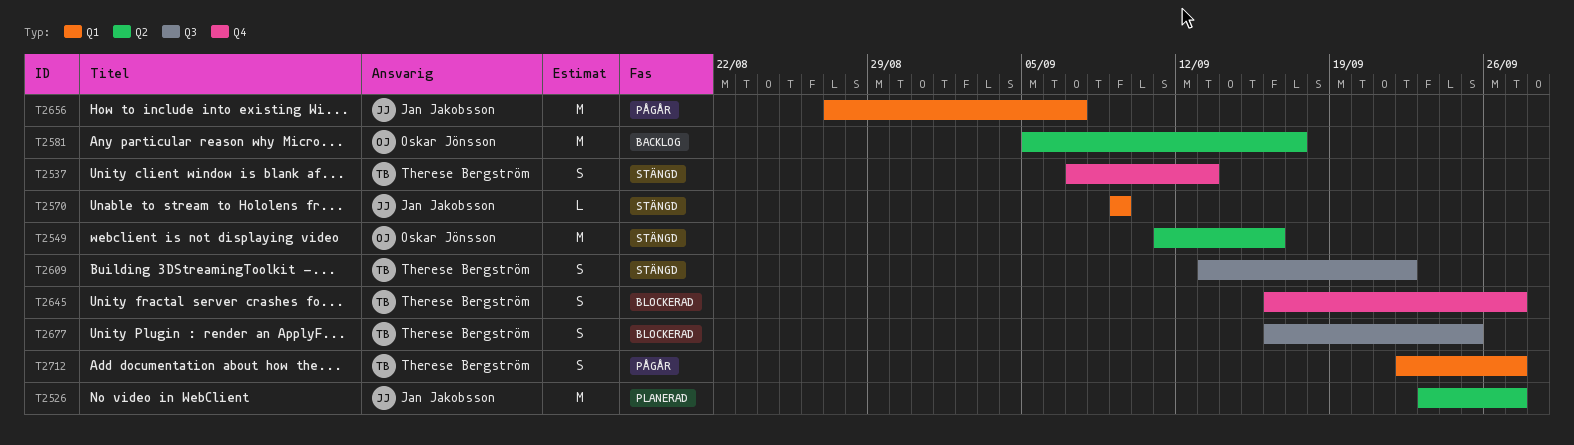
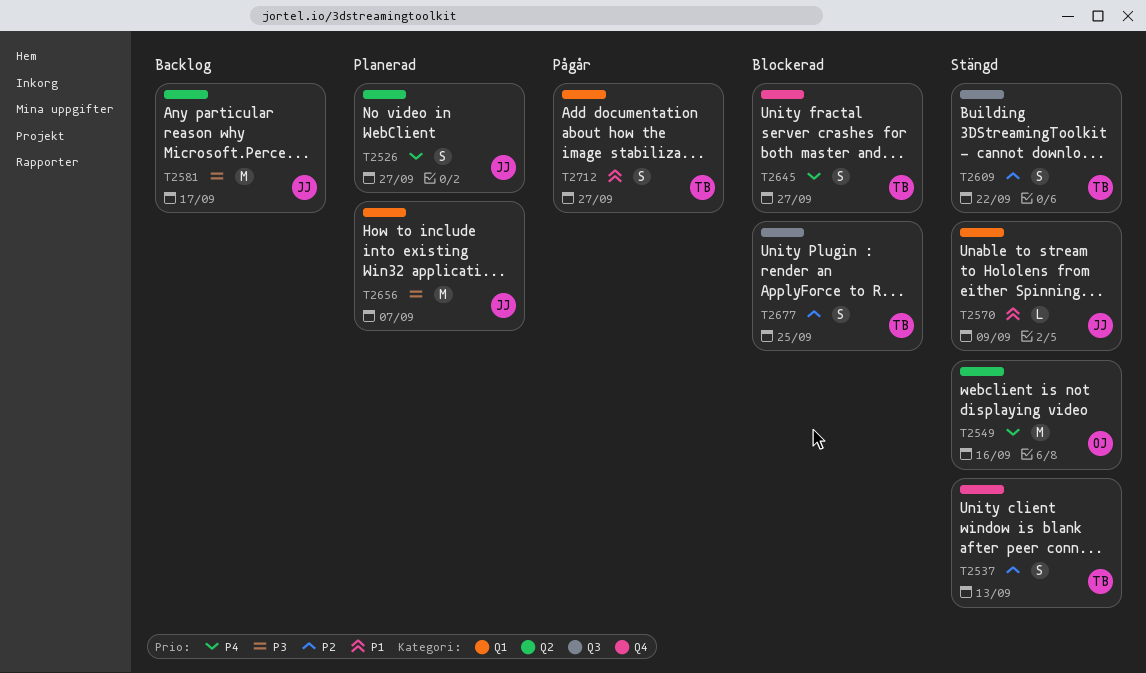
T2526, estimate: M -> S
T2581, owner: Oskar Jönsson -> Jan Jakobsson
T2656, status: Pågår -> Planerad

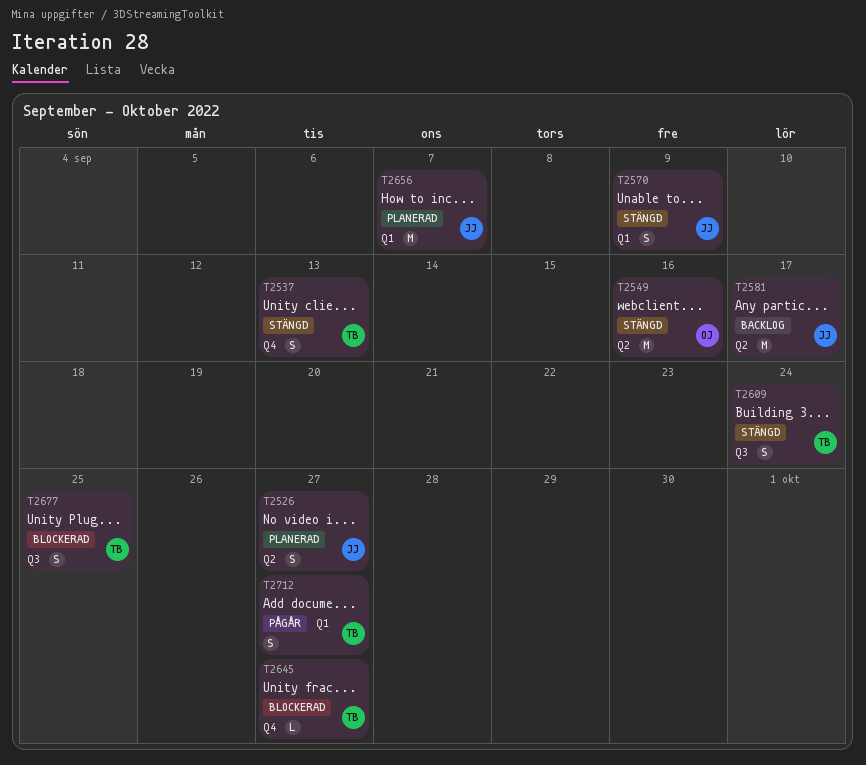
T2570, estimate: L -> S
T2609, due: Sep 22 -> Sep 24
T2645, estimate: S -> L

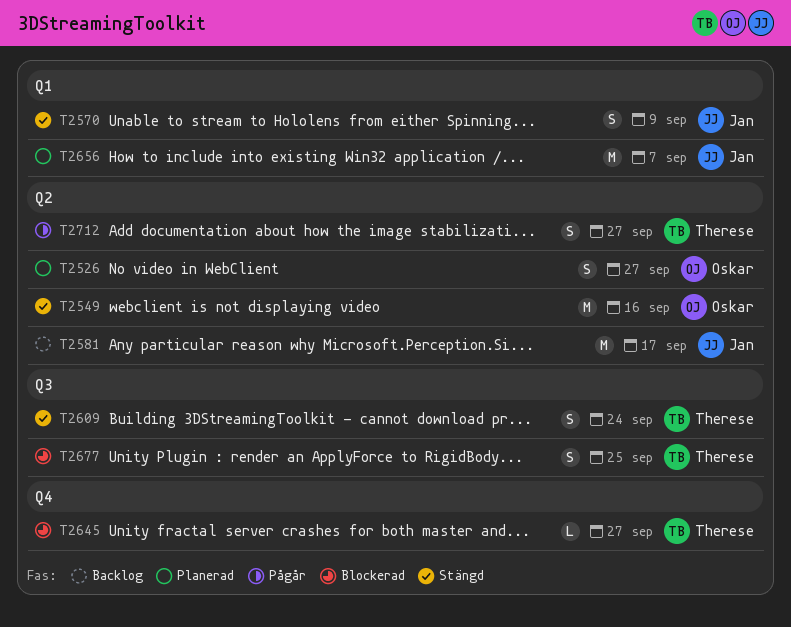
T2526, owner: Jan -> Oskar
T2537: present -> none
T2712, label: Q1 -> Q2

